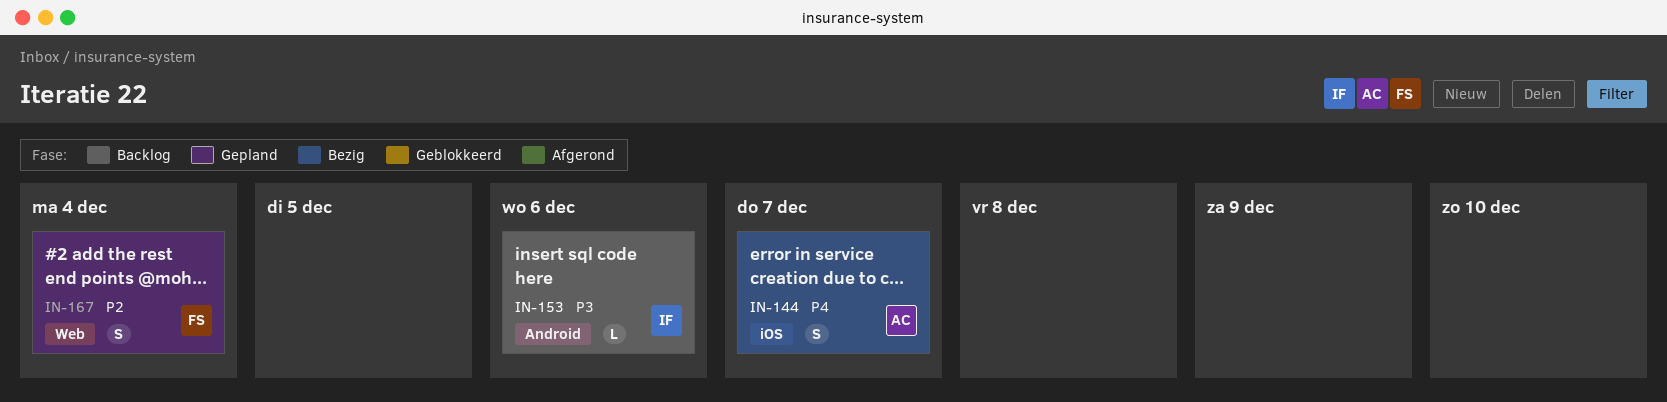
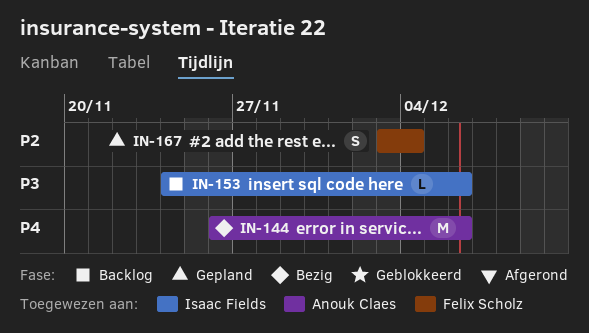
IN-144, estimate: S -> M
IN-144, due: Dec 7 -> Dec 6

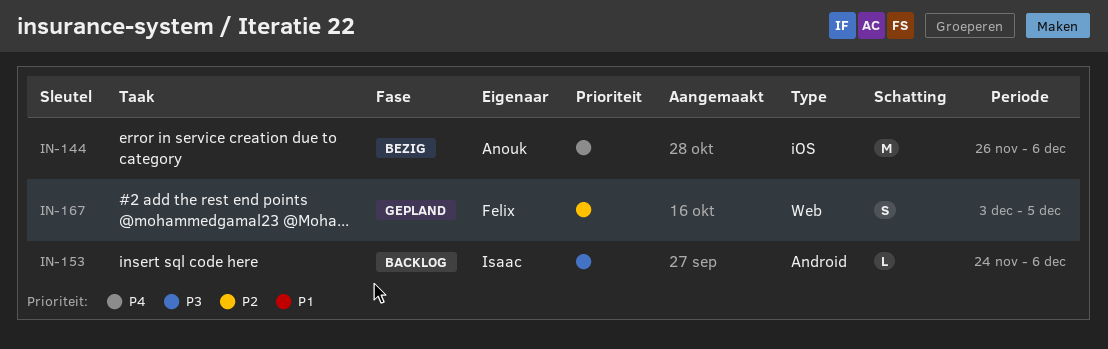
IN-167, due: Dec 4 -> Dec 5

